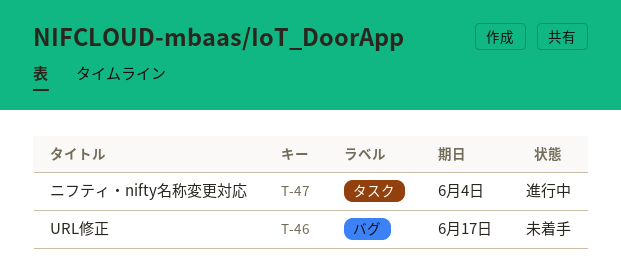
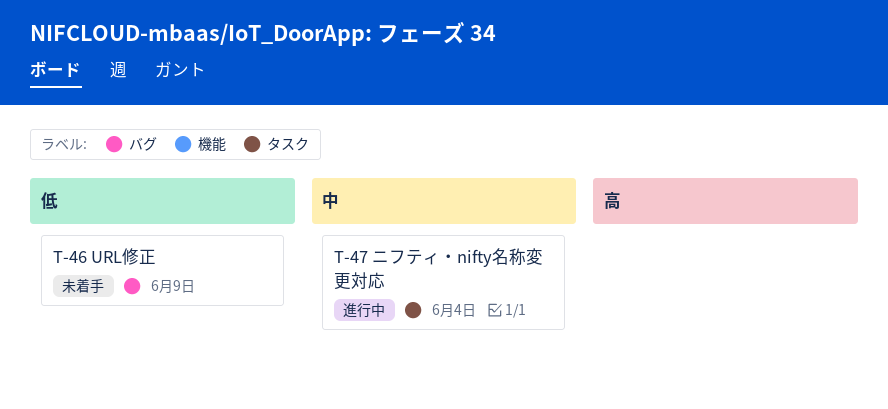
T-46, due: Jun 17 -> Jun 9

